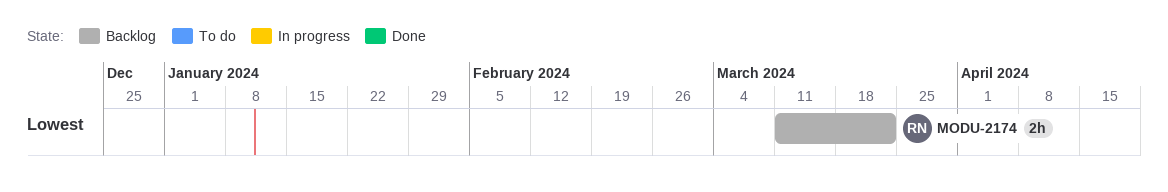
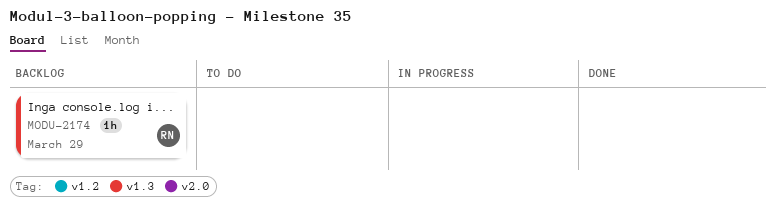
MODU-2174, estimate: 2h -> 1h
MODU-2174, due: Mar 22 -> Mar 29

